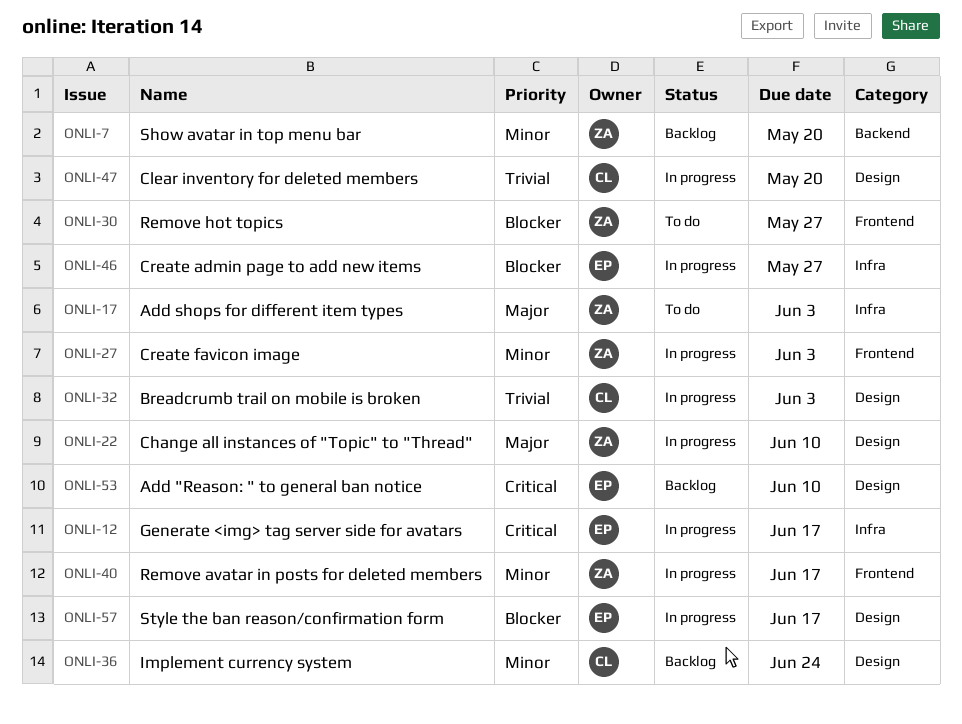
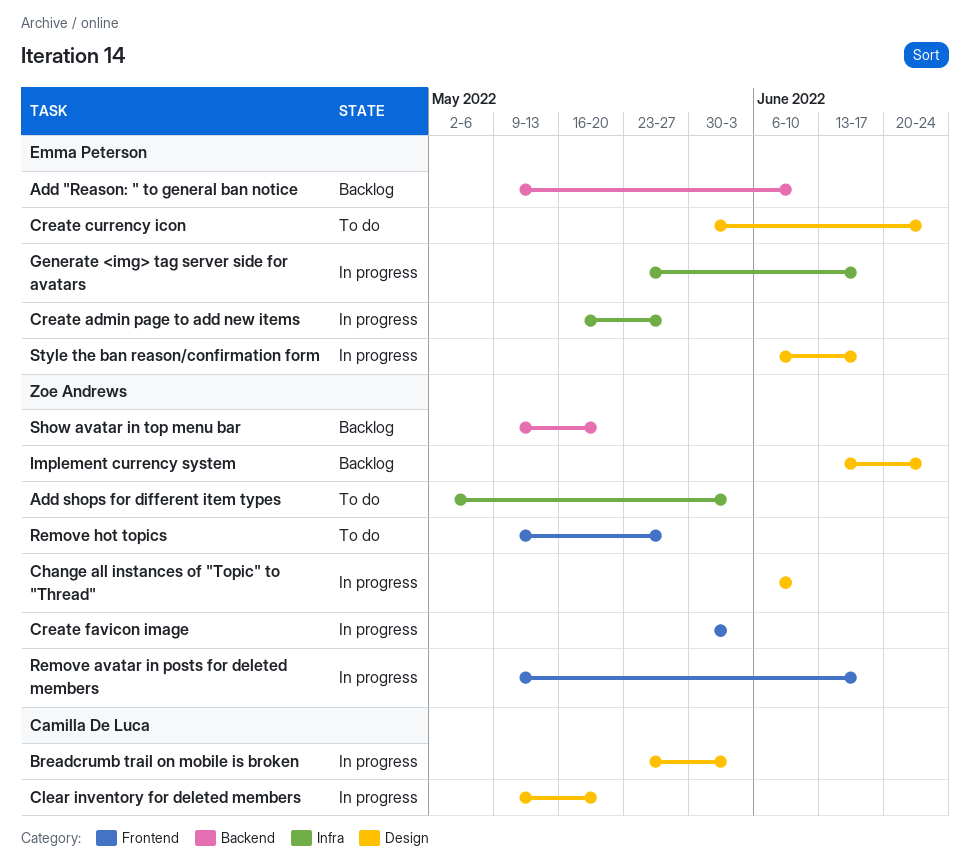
Add "Reason: " to general ban notice, label: Design -> Backend
Create currency icon: none -> present
Implement currency system, owner: Camilla De Luca -> Zoe Andrews

